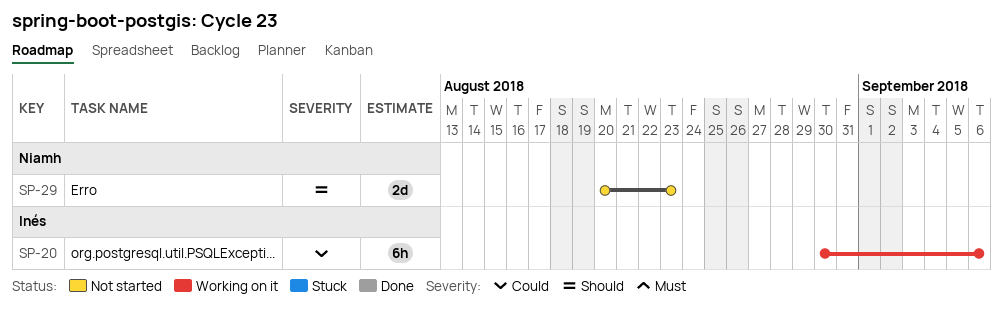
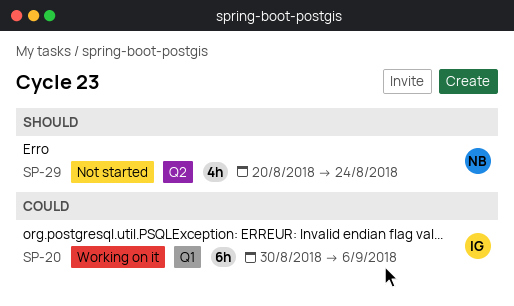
SP-29, estimate: 2d -> 4h
SP-29, due: Aug 23 -> Aug 24

